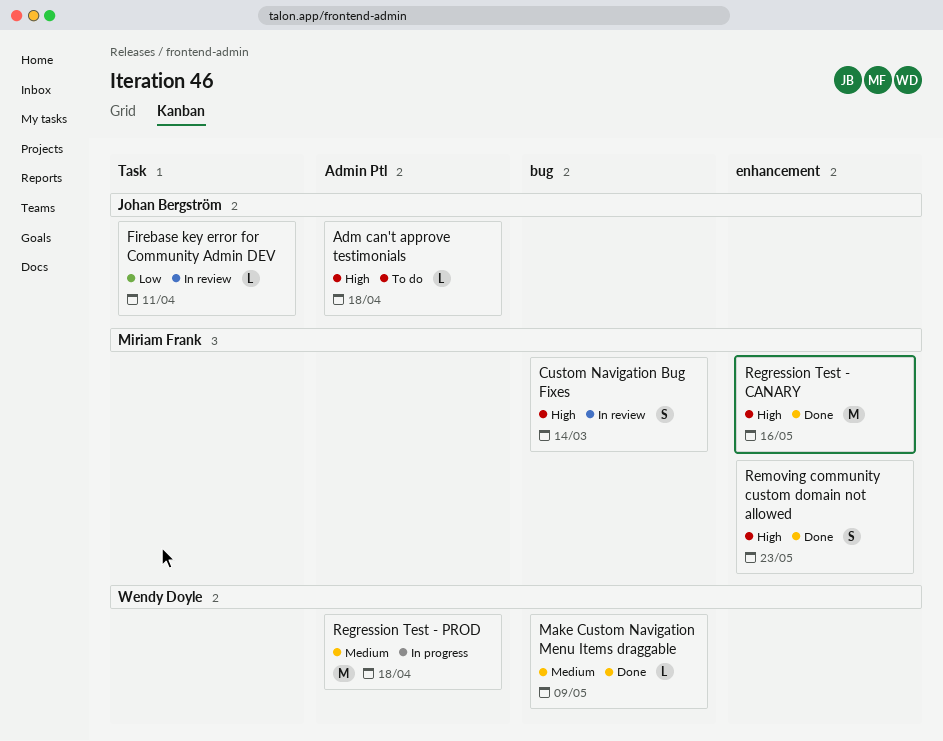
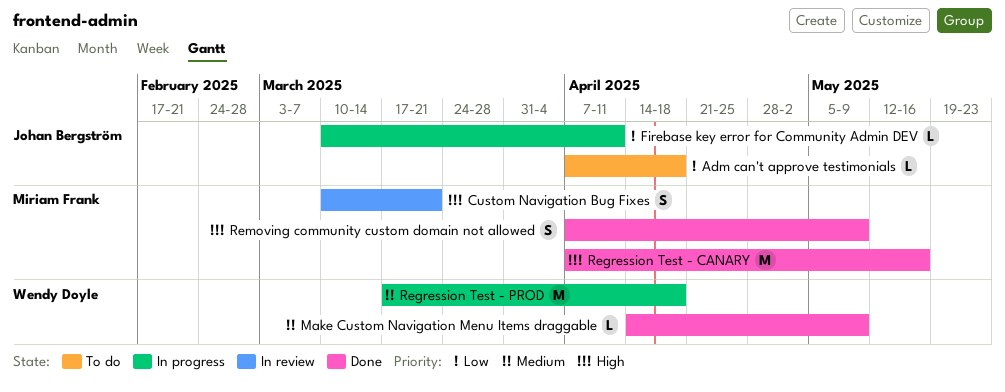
Adm can't approve testimonials, priority: High -> Low
Custom Navigation Bug Fixes, due: Mar 14 -> Mar 21
Firebase key error for Community Admin DEV, status: In review -> In progress
Removing community custom domain not allowed, due: May 23 -> May 9

